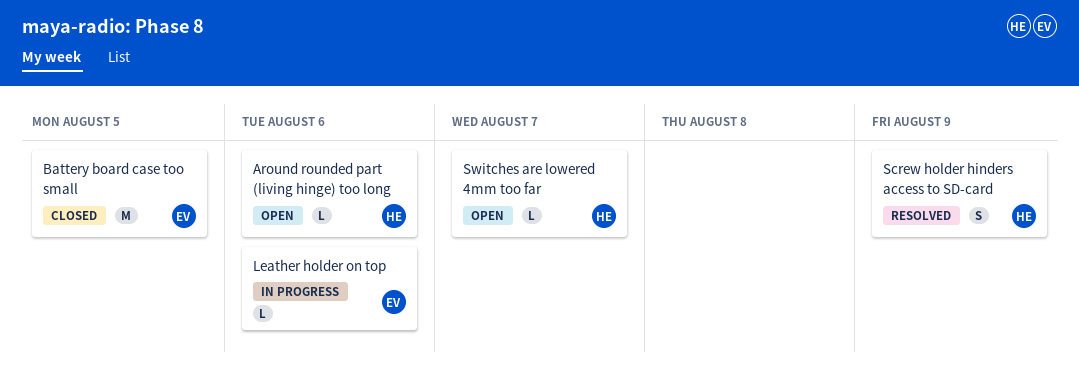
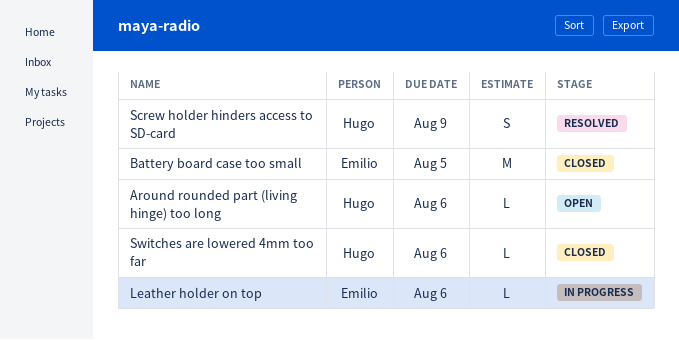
Switches are lowered 4mm too far, status: Open -> Closed
Switches are lowered 4mm too far, due: Aug 7 -> Aug 6

